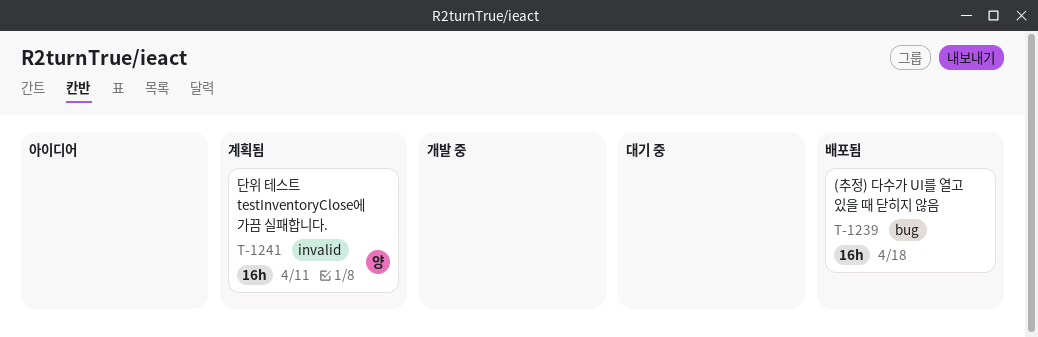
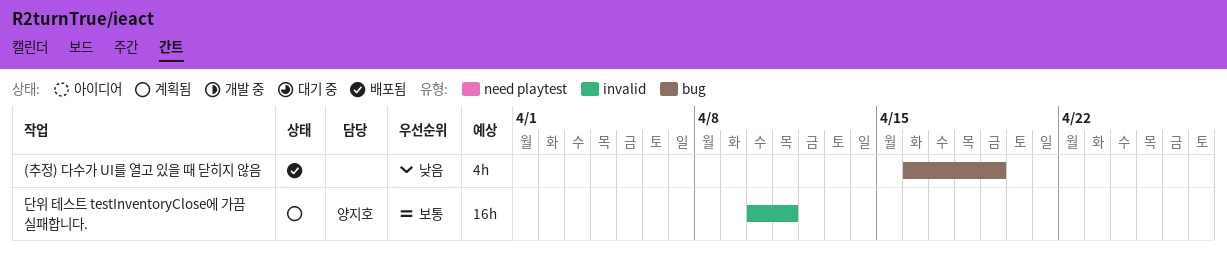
(추정) 다수가 UI를 열고 있을 때 닫히지 않음, estimate: 16h -> 4h
(추정) 다수가 UI를 열고 있을 때 닫히지 않음, due: Apr 18 -> Apr 19

